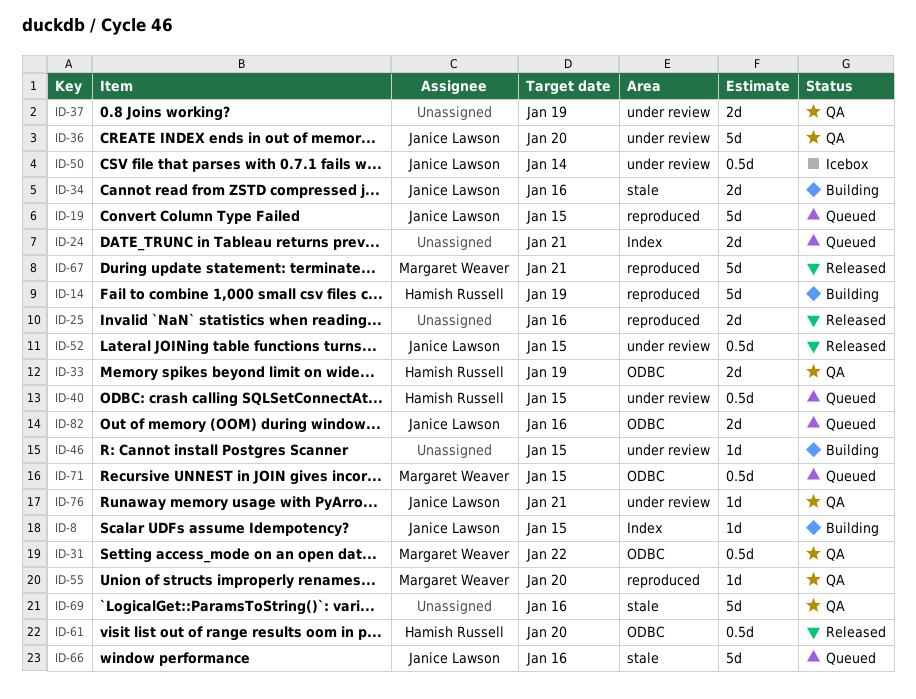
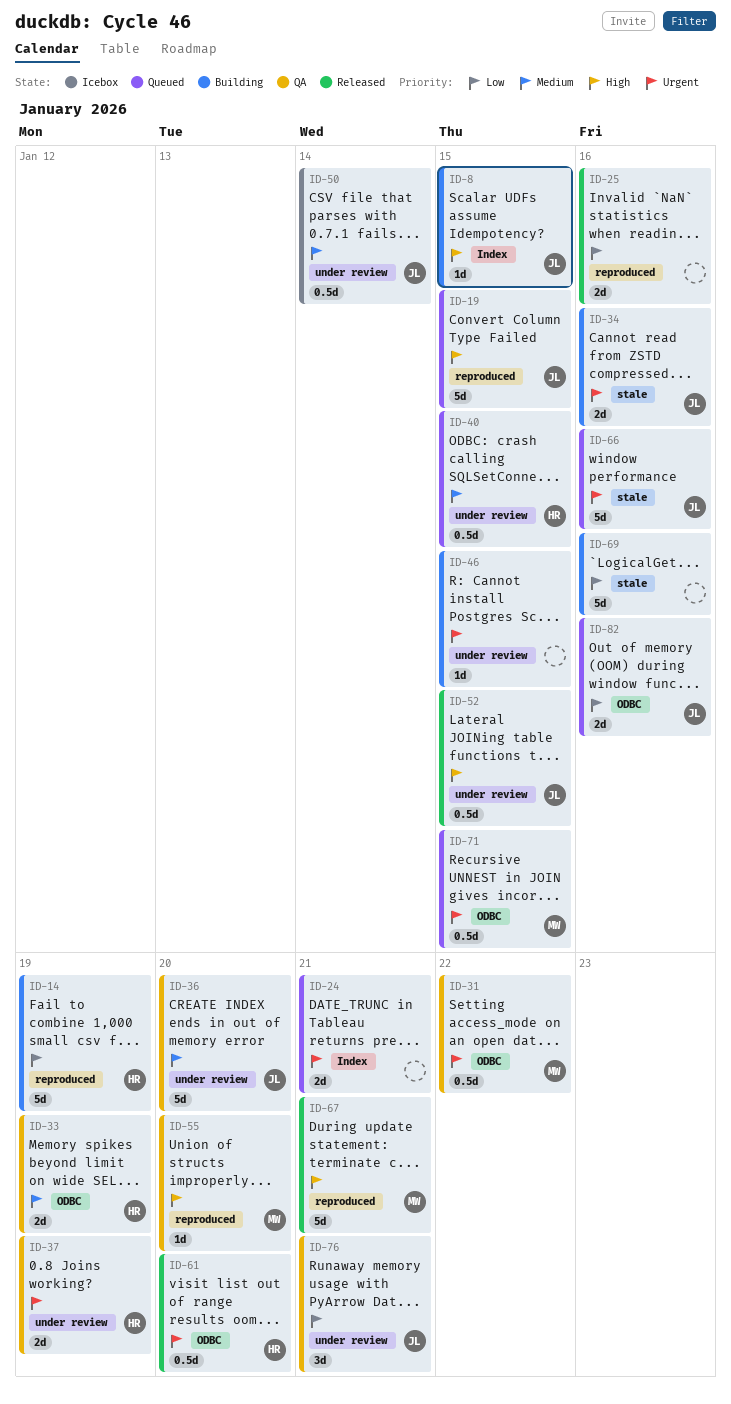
ID-37, owner: none -> Hamish Russell
ID-69, status: QA -> Building
ID-76, estimate: 1d -> 3d

